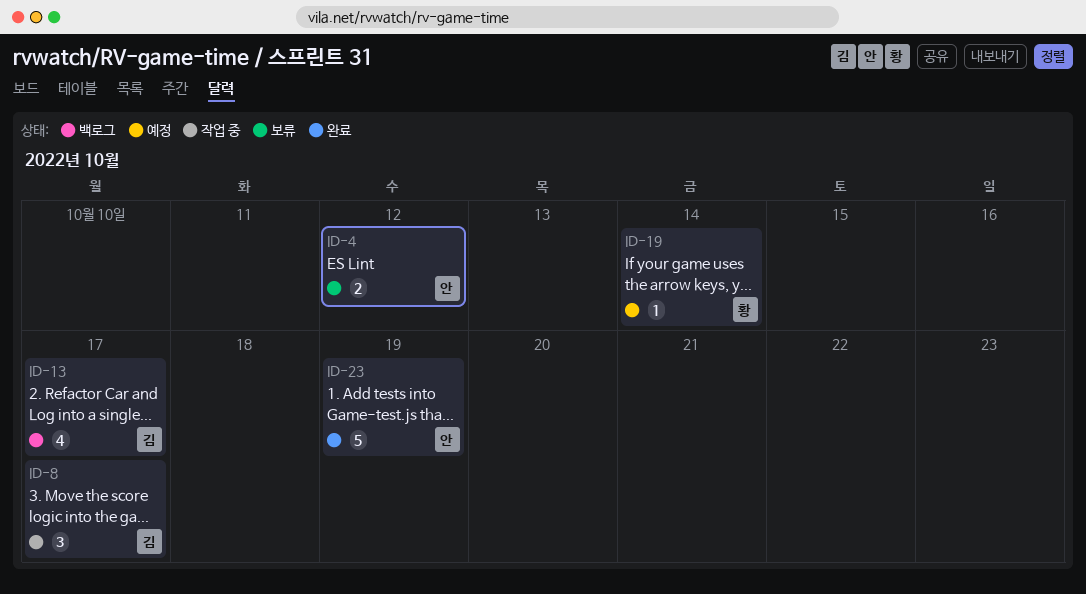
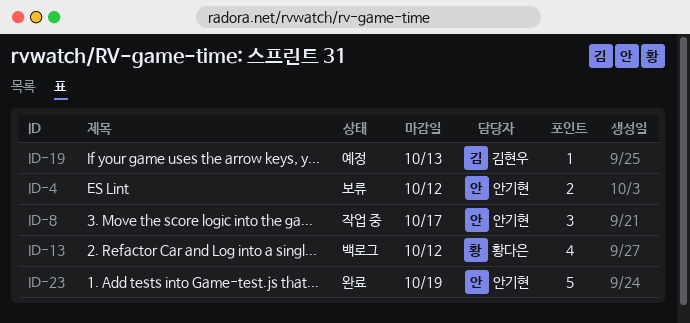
ID-8, owner: 김현우 -> 안기현
ID-13, owner: 김현우 -> 황다은
ID-13, due: Oct 17 -> Oct 12
ID-19, owner: 황다은 -> 김현우
ID-19, due: Oct 14 -> Oct 13

